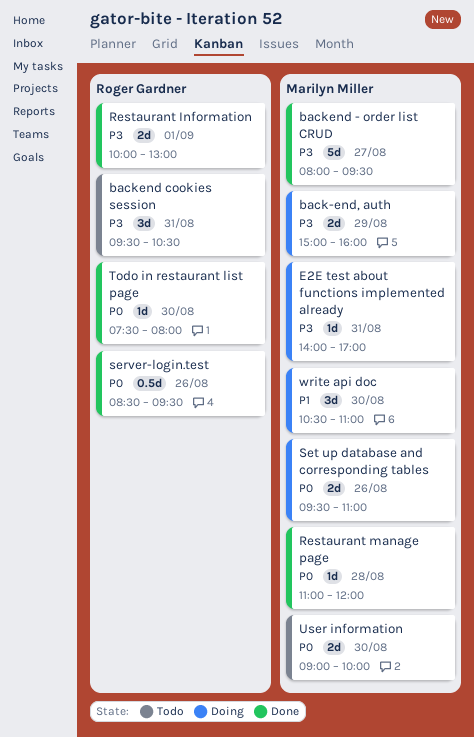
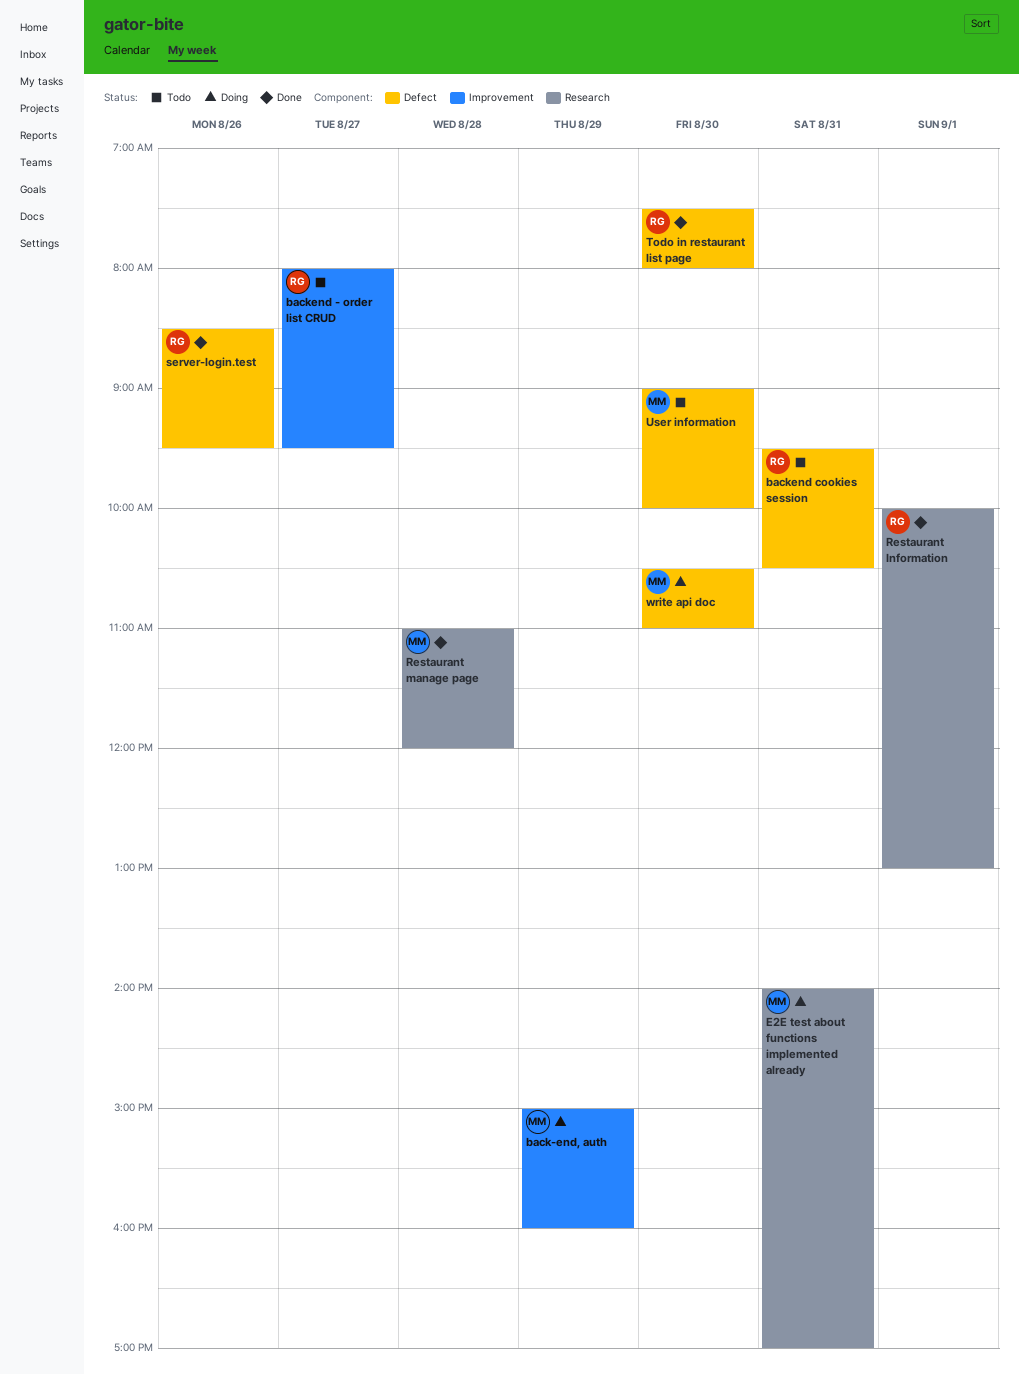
backend - order list CRUD, status: Done -> Todo
backend - order list CRUD, owner: Marilyn Miller -> Roger Gardner
Set up database and corresponding tables: present -> none

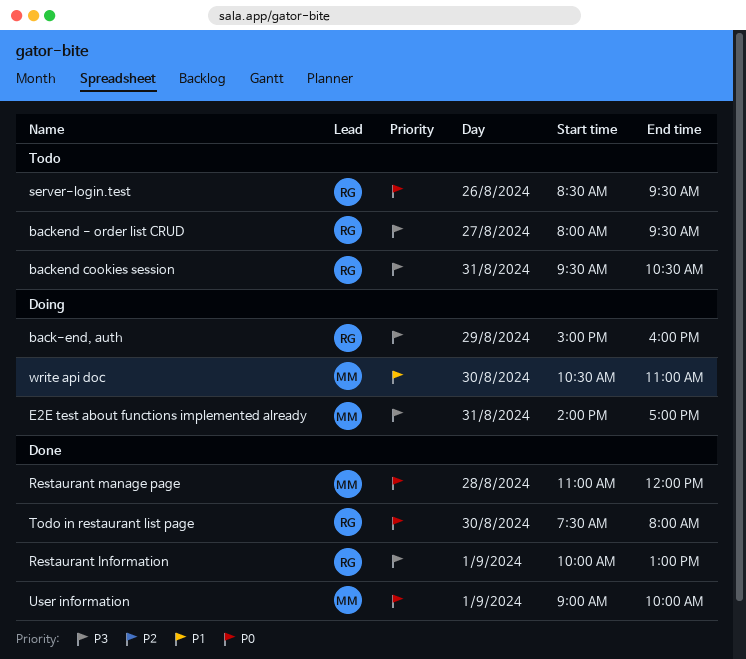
back-end, auth, owner: MM -> RG
server-login.test, status: Done -> Todo
User information, status: Todo -> Done
User information, day: Aug 30 -> Sep 1

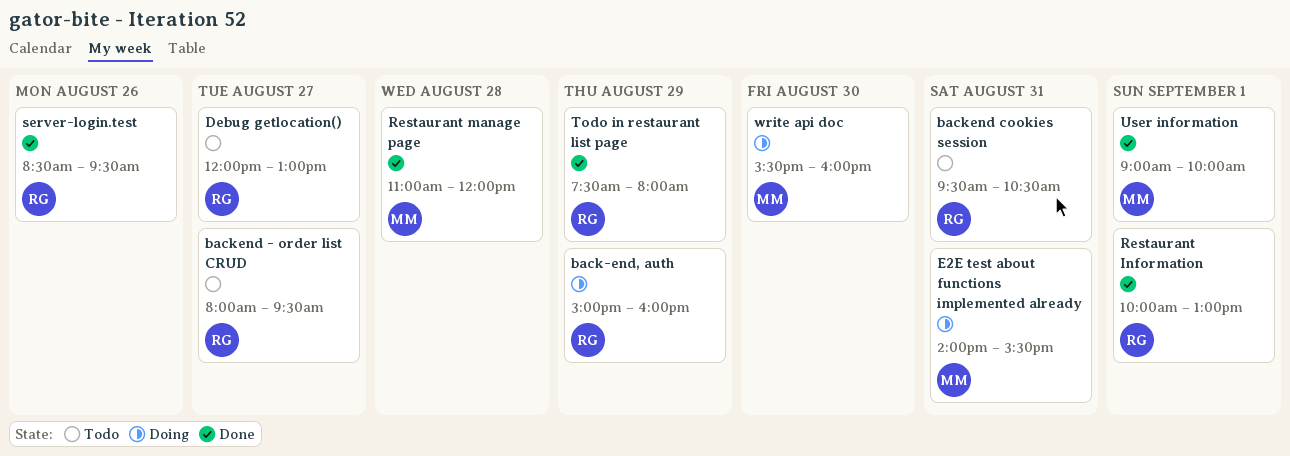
Debug getlocation(): none -> present
E2E test about functions implemented already, ends: 17:00 -> 15:30
server-login.test, status: Todo -> Done
Todo in restaurant list page, day: Aug 30 -> Aug 29
write api doc, begins: 10:30 -> 15:30
write api doc, ends: 11:00 -> 16:00

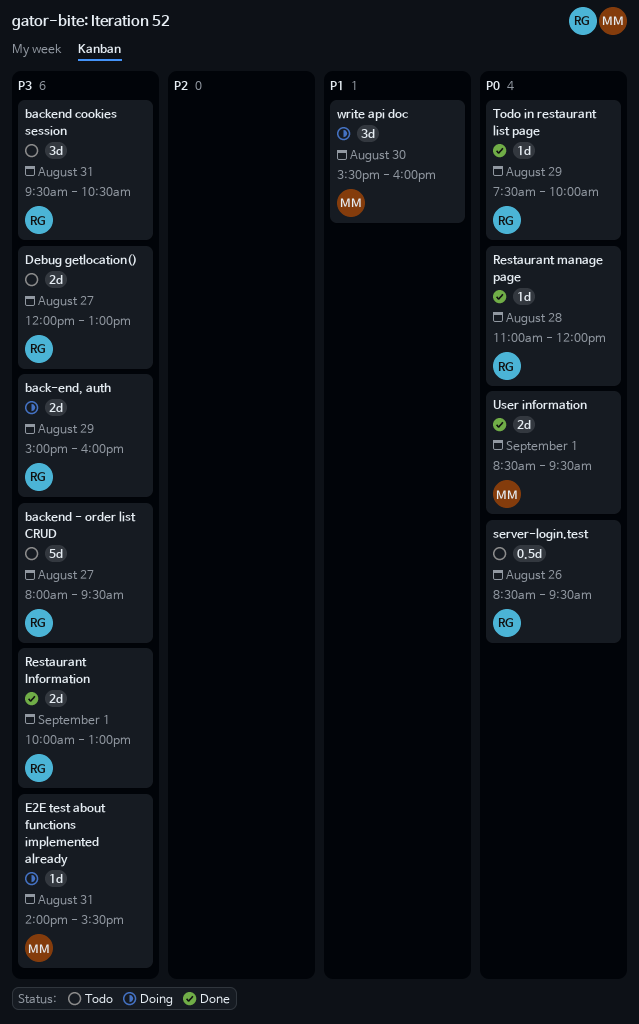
Restaurant manage page, owner: MM -> RG
server-login.test, status: Done -> Todo
Todo in restaurant list page, ends: 08:00 -> 10:00
User information, begins: 09:00 -> 08:30
User information, ends: 10:00 -> 09:30

